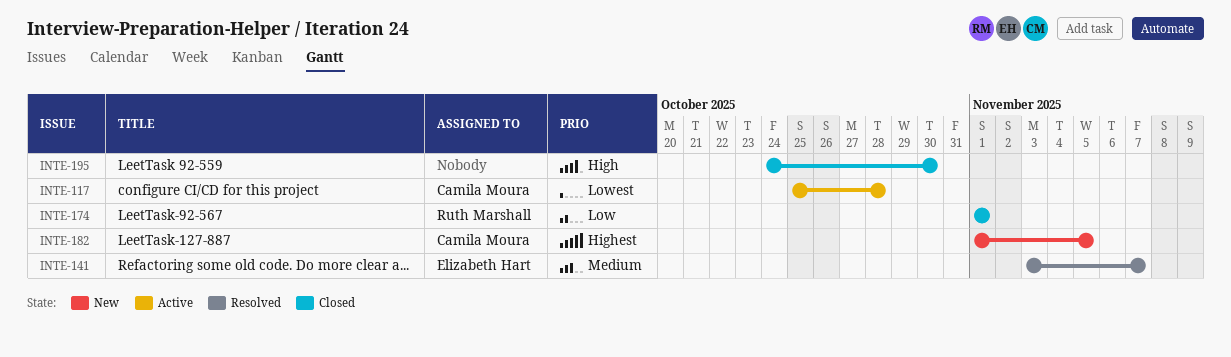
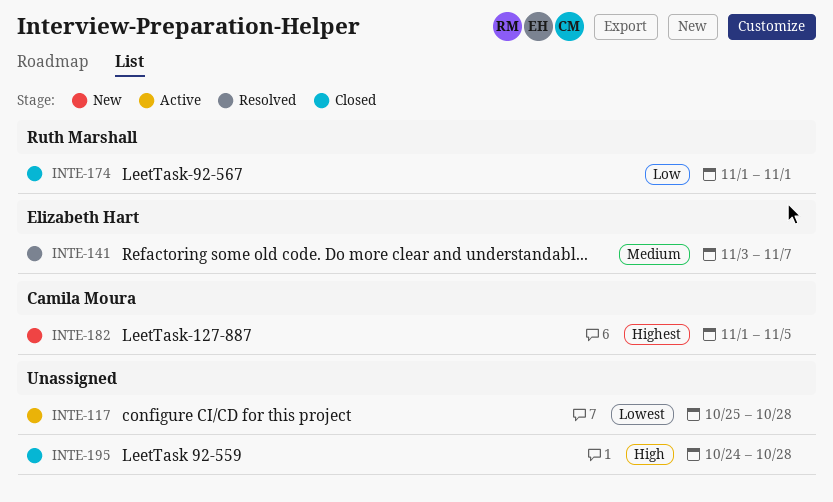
INTE-117, owner: Camila Moura -> none
INTE-195, due: Oct 30 -> Oct 28

